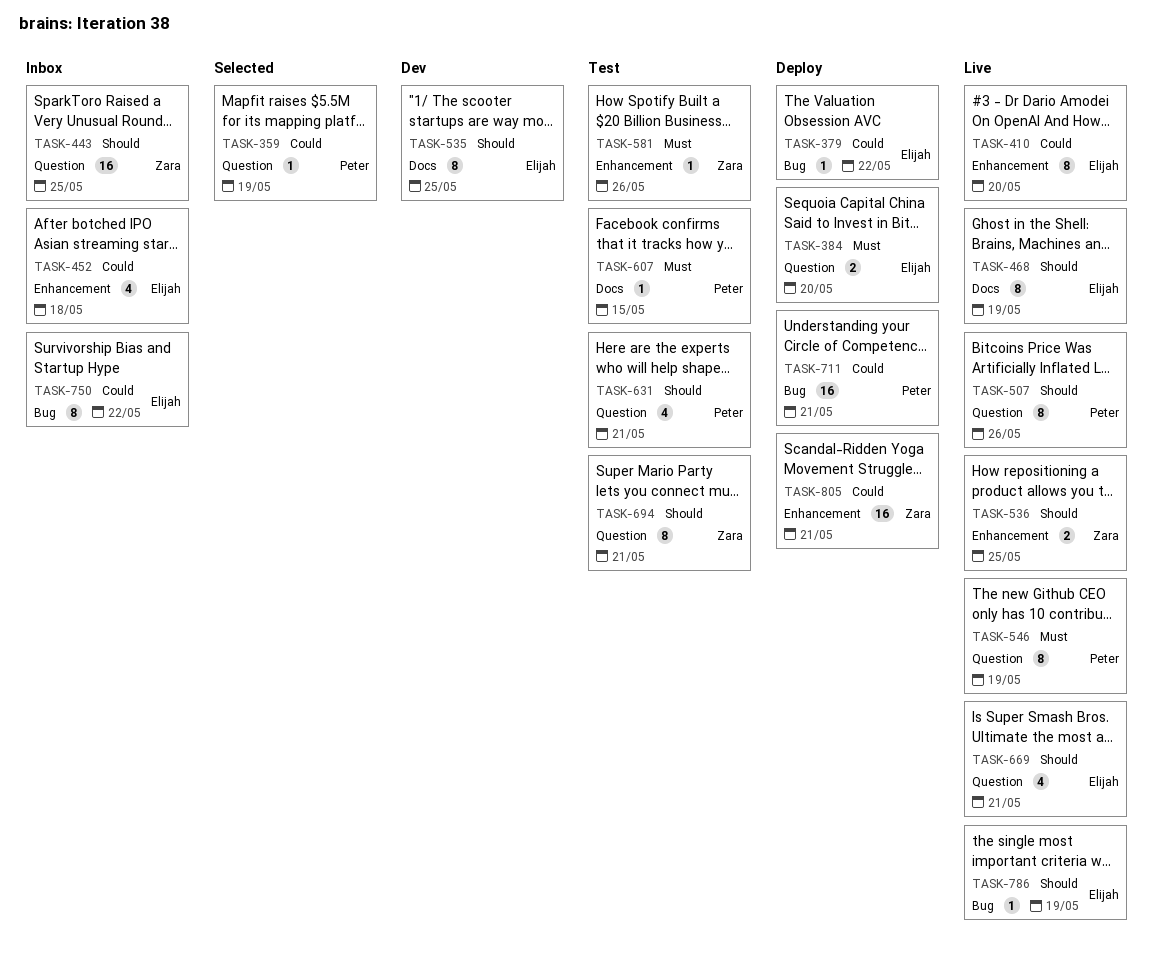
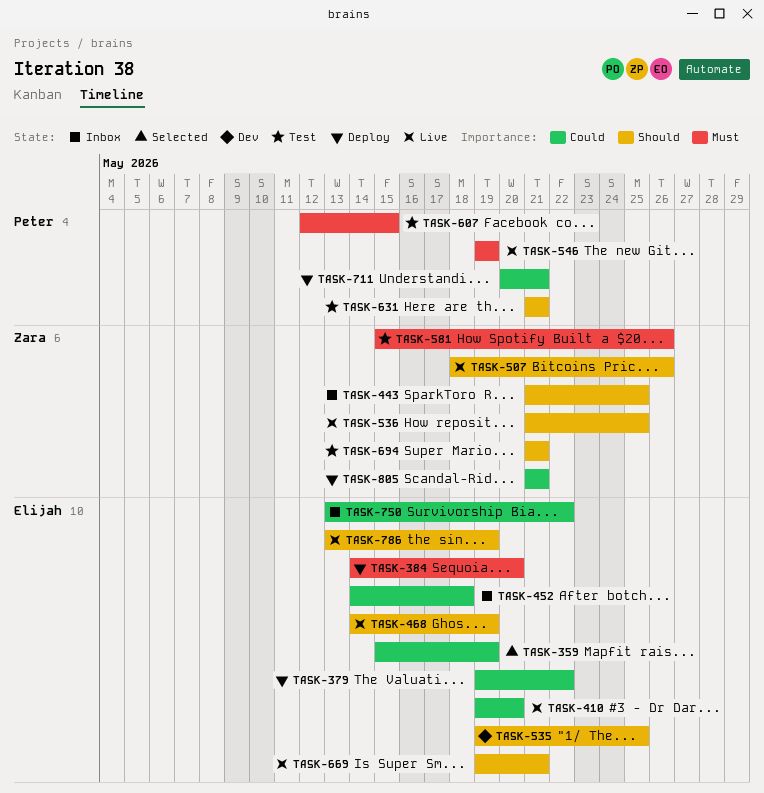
TASK-359, owner: Peter -> Elijah
TASK-507, owner: Peter -> Zara

